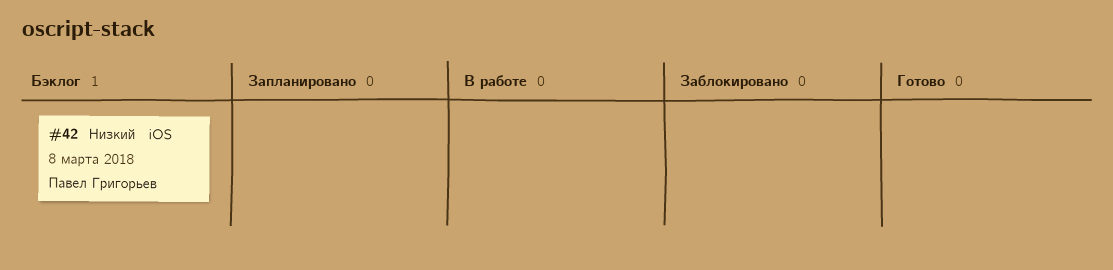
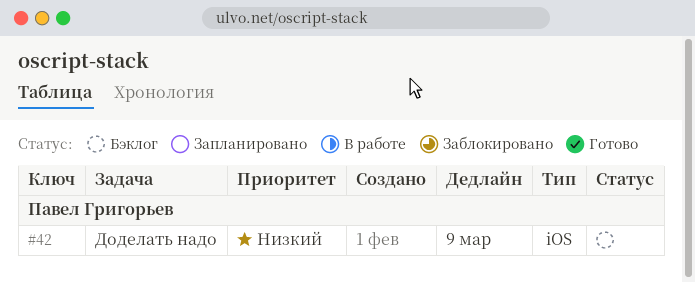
#42, due: Mar 8 -> Mar 9

